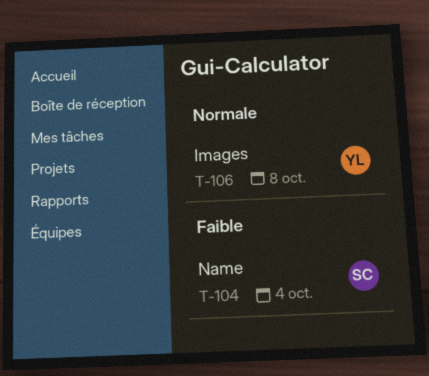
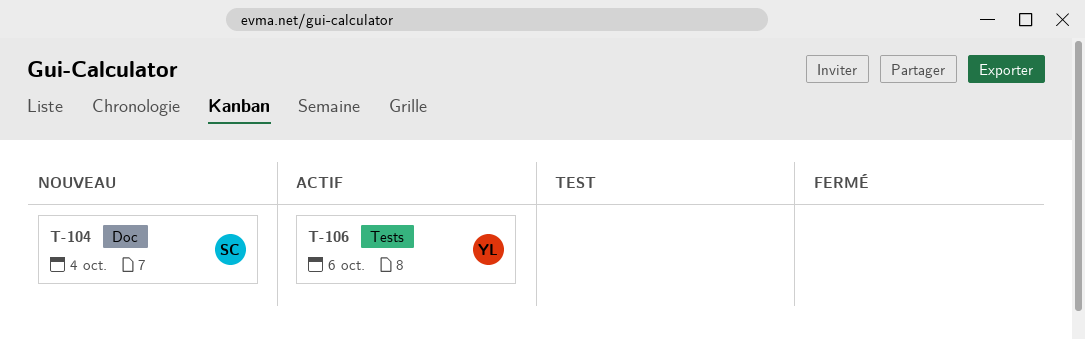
T-106, due: Oct 8 -> Oct 6

